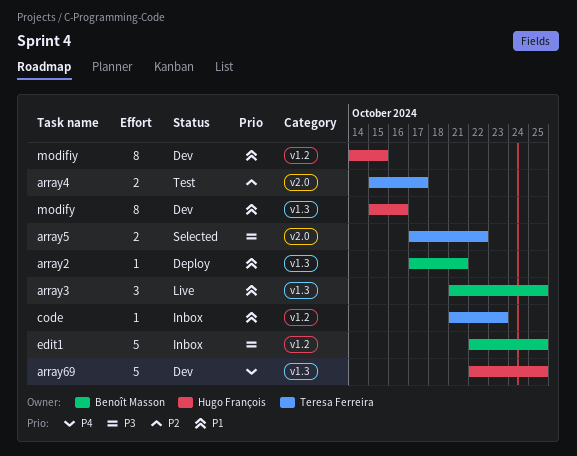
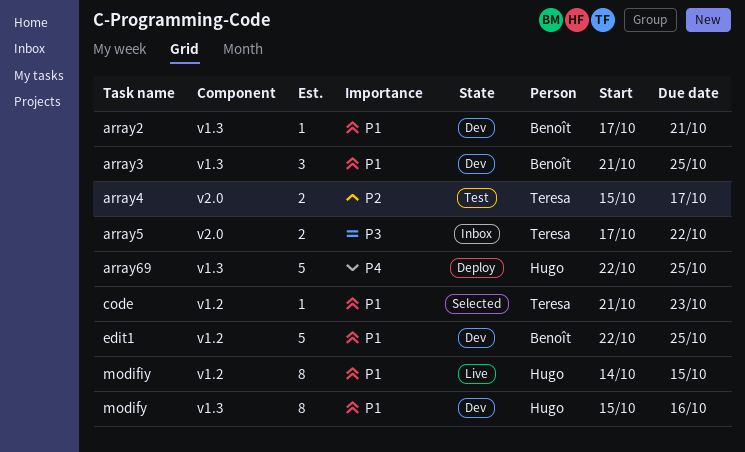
array2, status: Deploy -> Dev
array3, status: Live -> Dev
array5, status: Selected -> Inbox
array69, status: Dev -> Deploy
code, status: Inbox -> Selected
edit1, status: Inbox -> Dev
edit1, priority: P3 -> P1
modifiy, status: Dev -> Live

